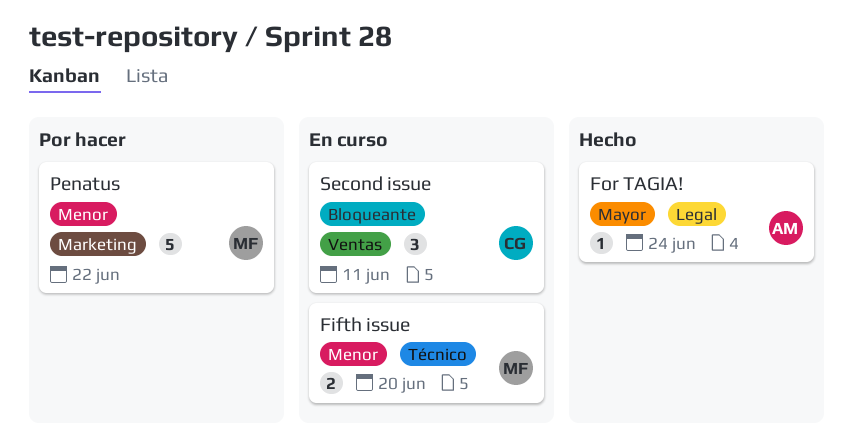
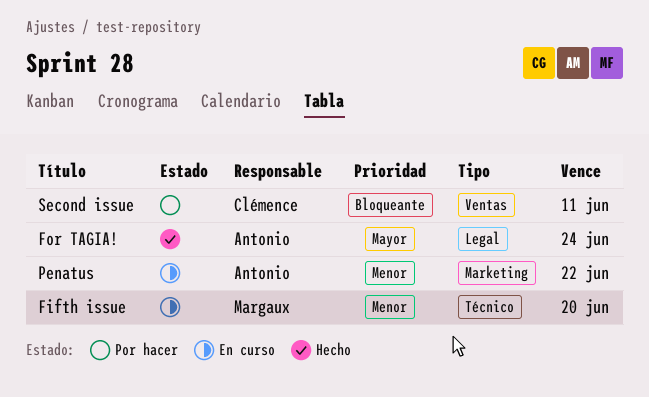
Penatus, status: Por hacer -> En curso
Penatus, owner: Margaux -> Antonio
Second issue, status: En curso -> Por hacer

